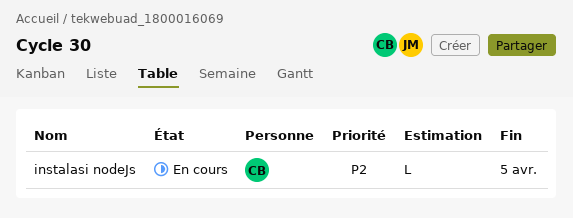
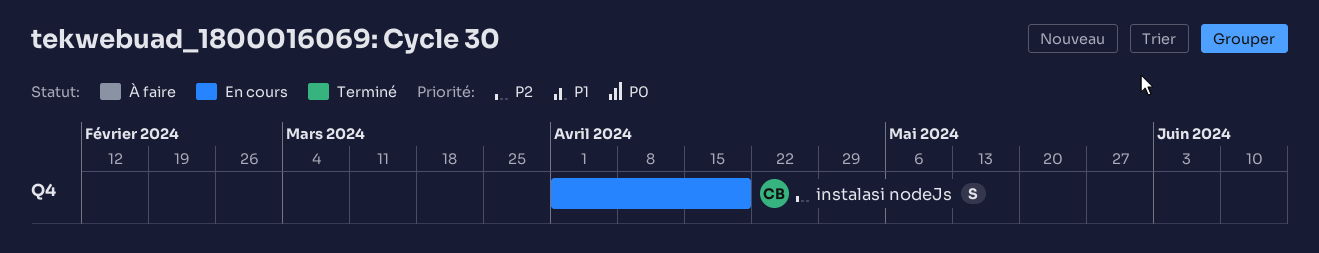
instalasi nodeJs, estimate: L -> S
instalasi nodeJs, due: Apr 5 -> Apr 19

